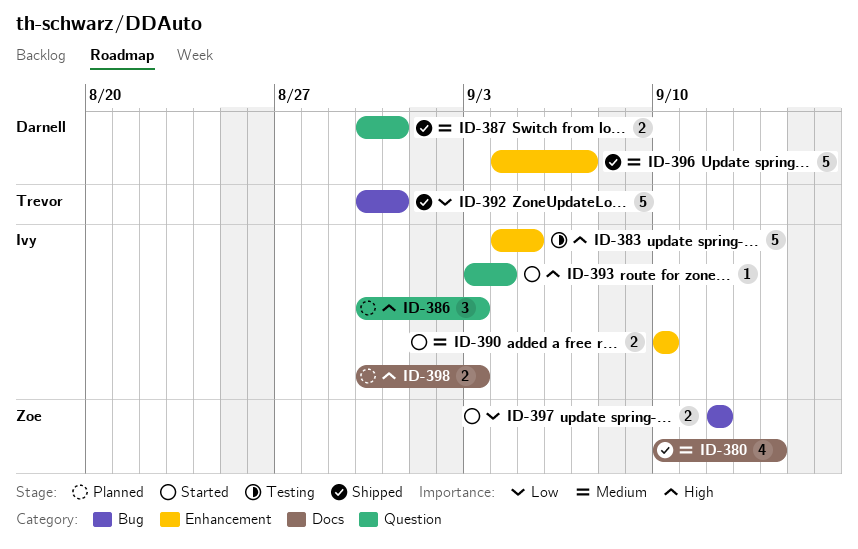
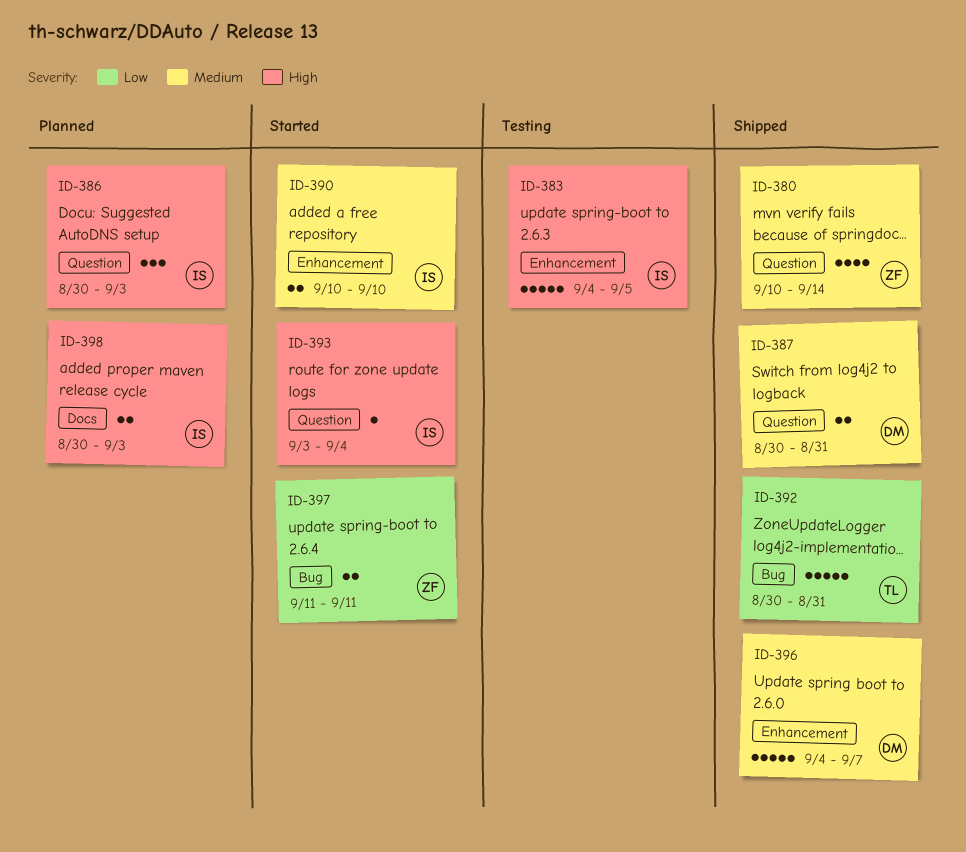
ID-380, label: Docs -> Question
ID-397, start: Sep 12 -> Sep 11
ID-397, due: Sep 12 -> Sep 11

